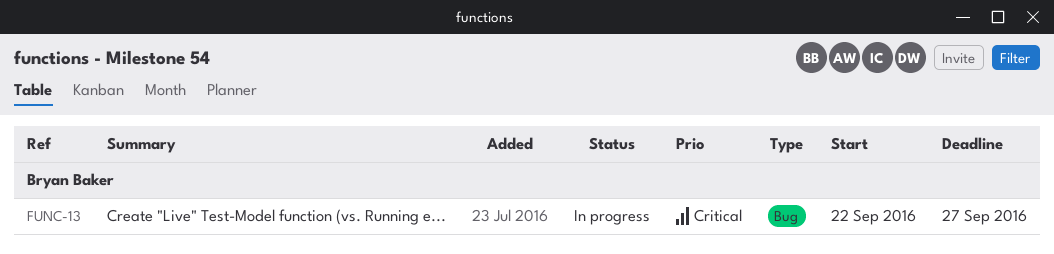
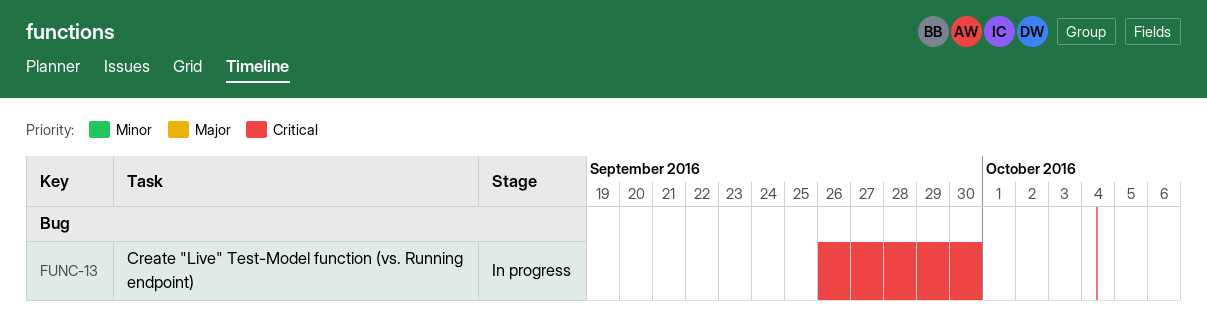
FUNC-13, start: Sep 22 -> Sep 26
FUNC-13, due: Sep 27 -> Sep 30

